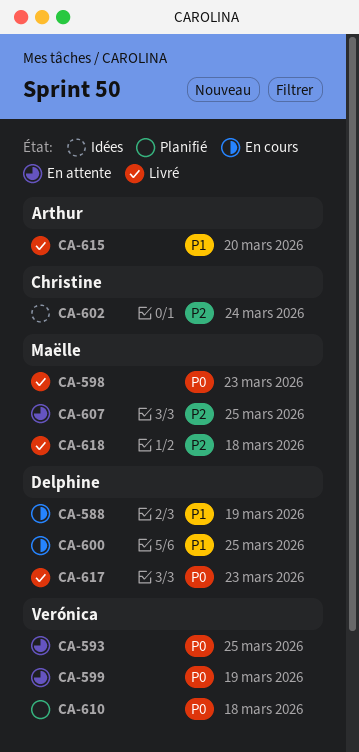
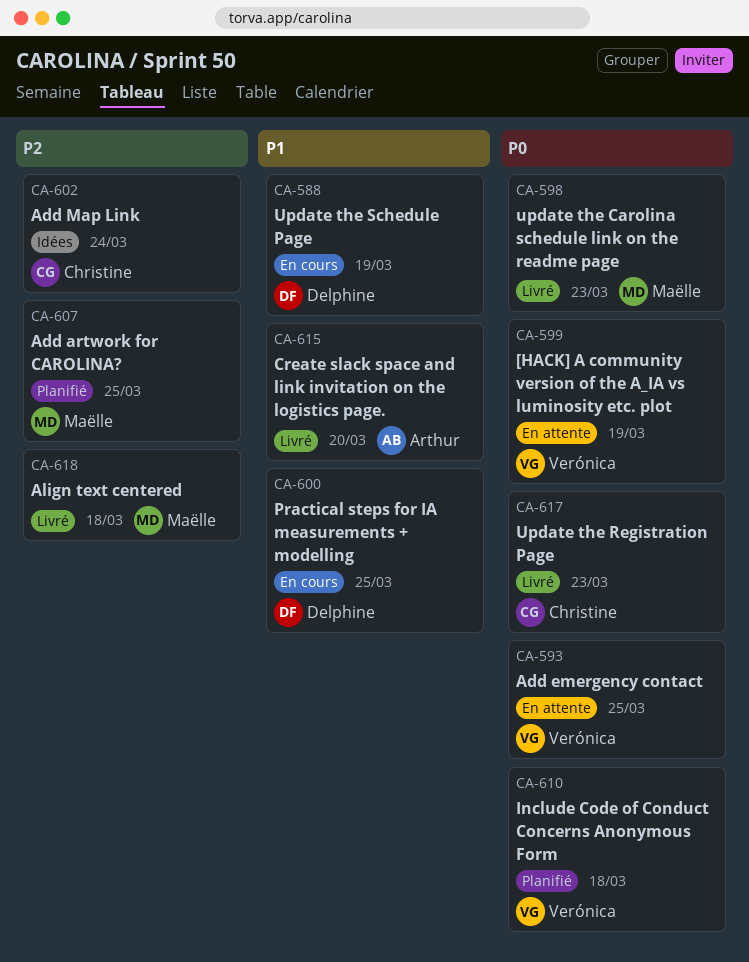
CA-607, status: En attente -> Planifié
CA-617, owner: Delphine -> Christine

